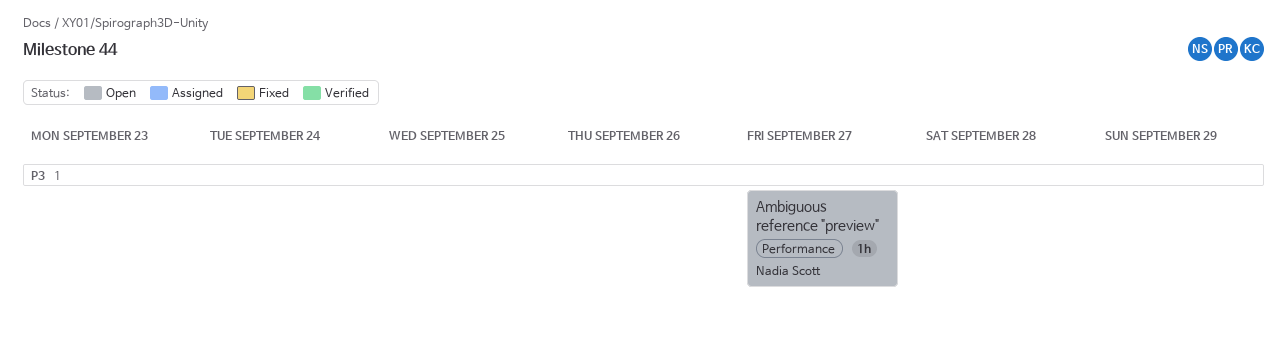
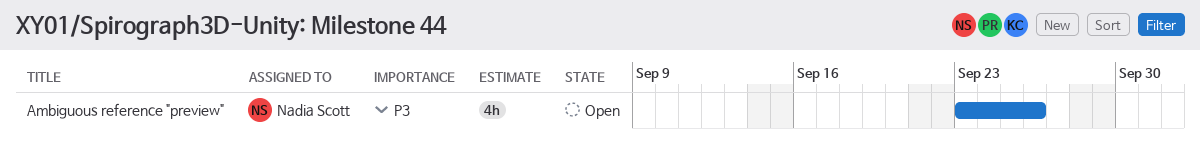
Ambiguous reference "preview", estimate: 1h -> 4h
Ambiguous reference "preview", due: Sep 27 -> Sep 26

